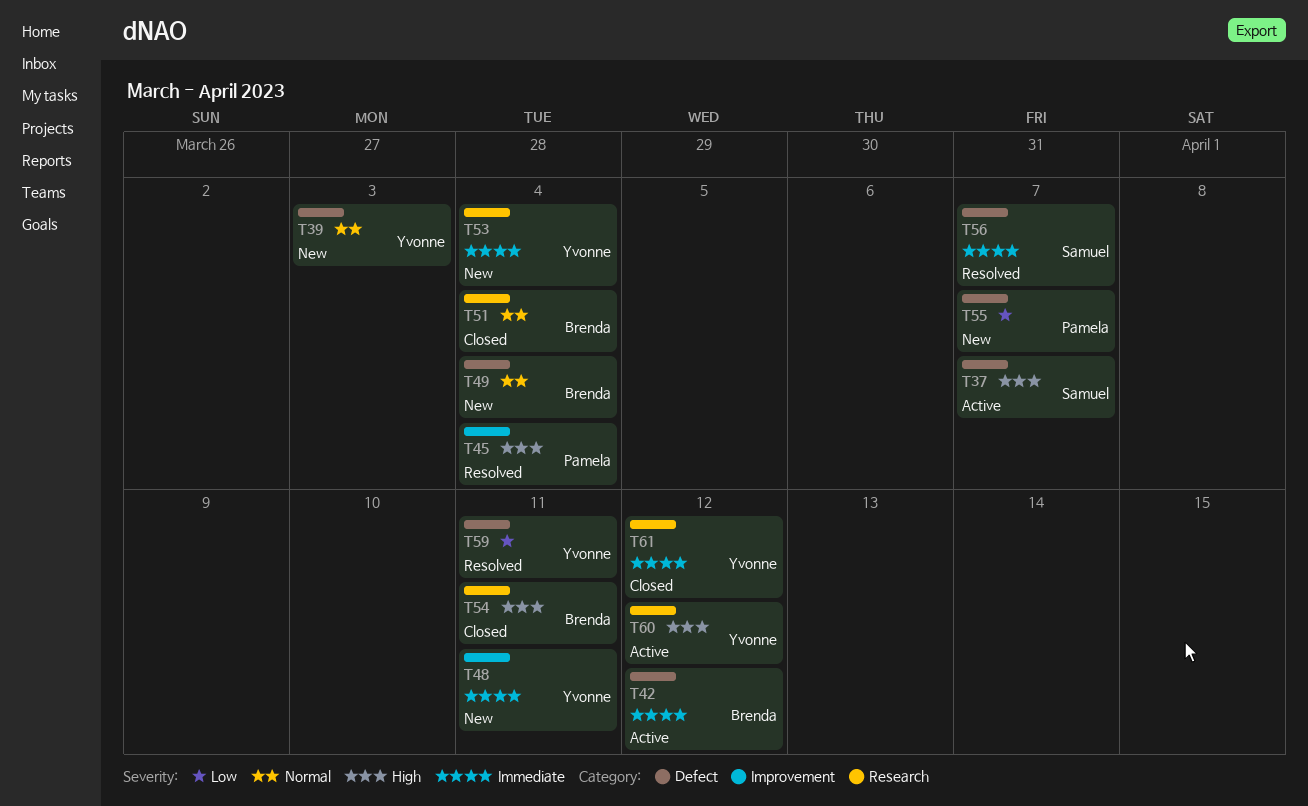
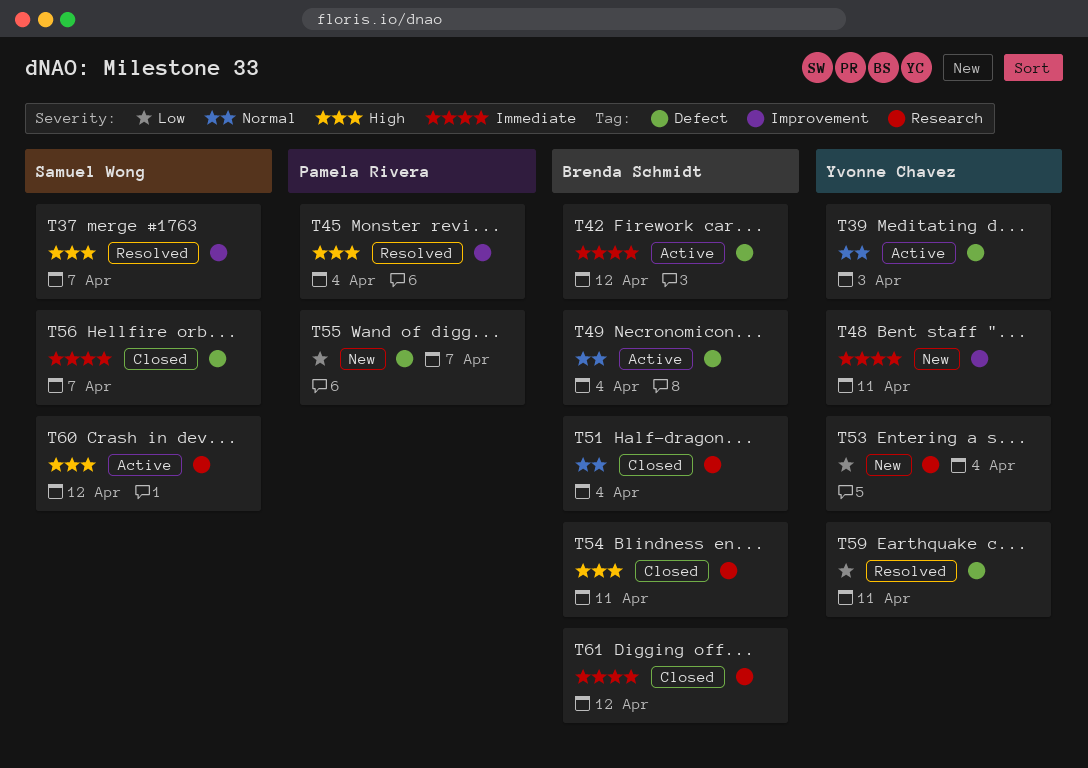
T37, status: Active -> Resolved
T37, label: Defect -> Improvement
T39, status: New -> Active
T49, status: New -> Active
T53, priority: Immediate -> Low
T56, status: Resolved -> Closed
T60, owner: Yvonne Chavez -> Samuel Wong
T61, owner: Yvonne Chavez -> Brenda Schmidt

